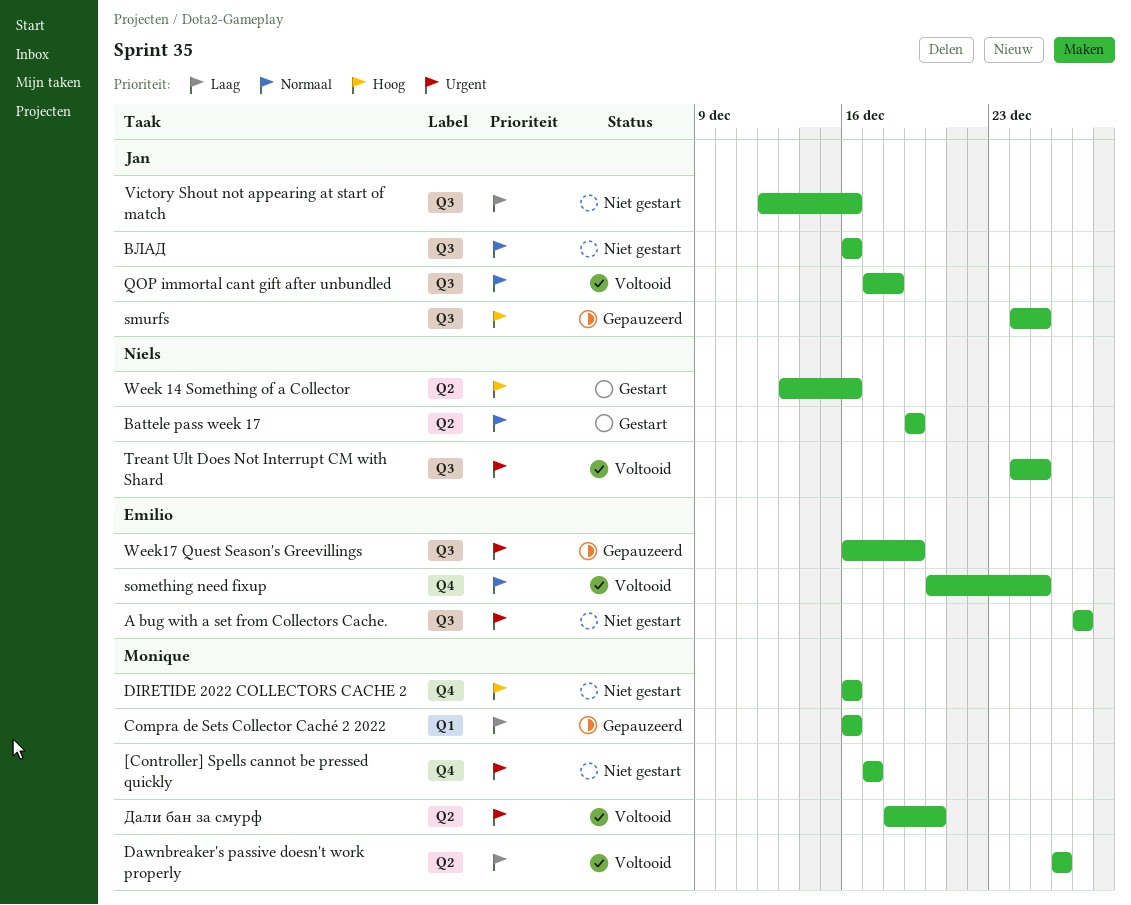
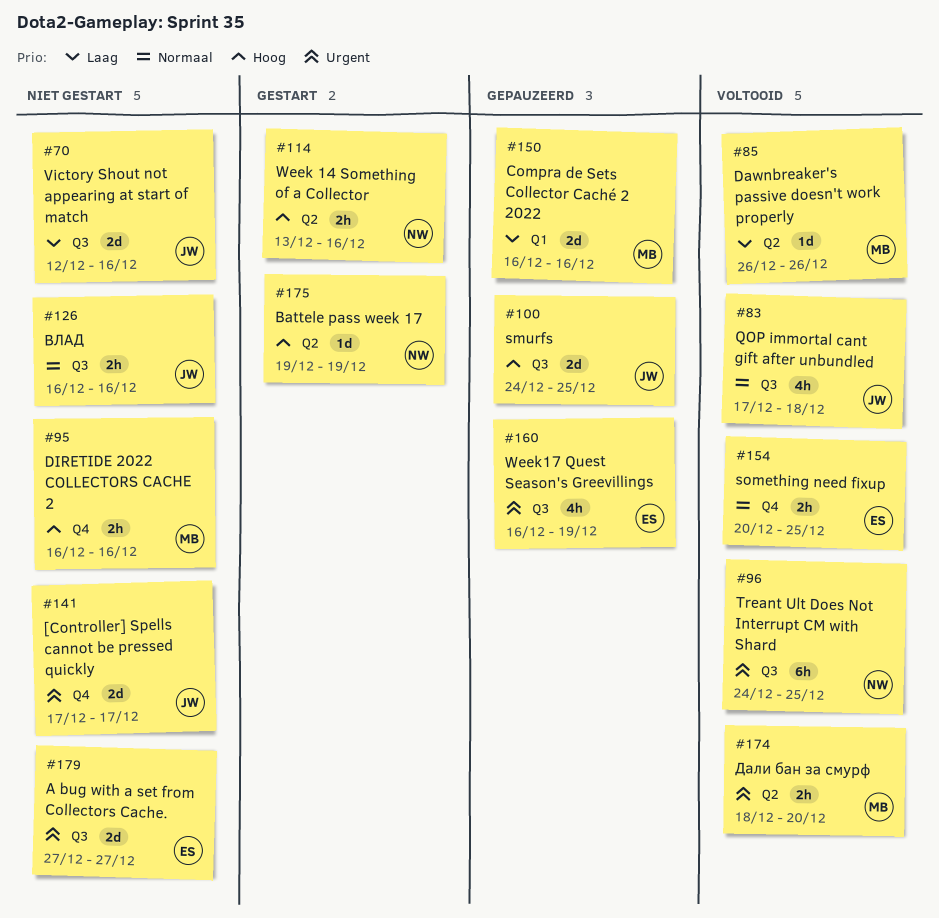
[Controller] Spells cannot be pressed quickly, owner: Monique -> Jan
Battele pass week 17, priority: Normaal -> Hoog

